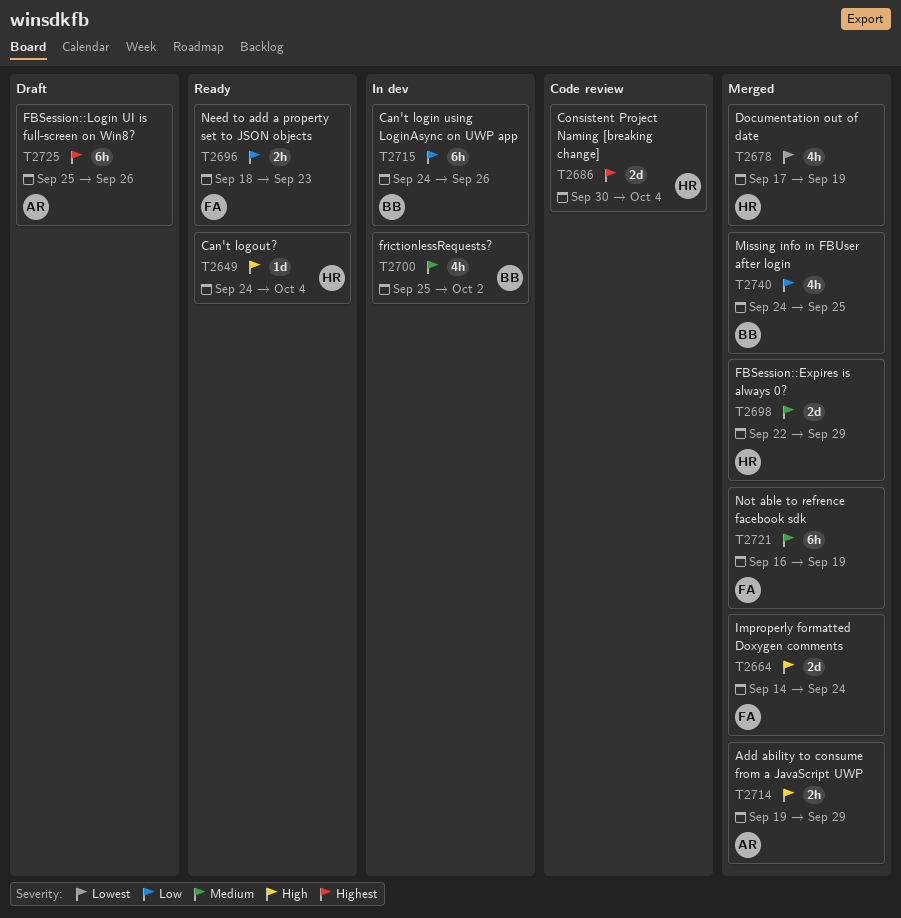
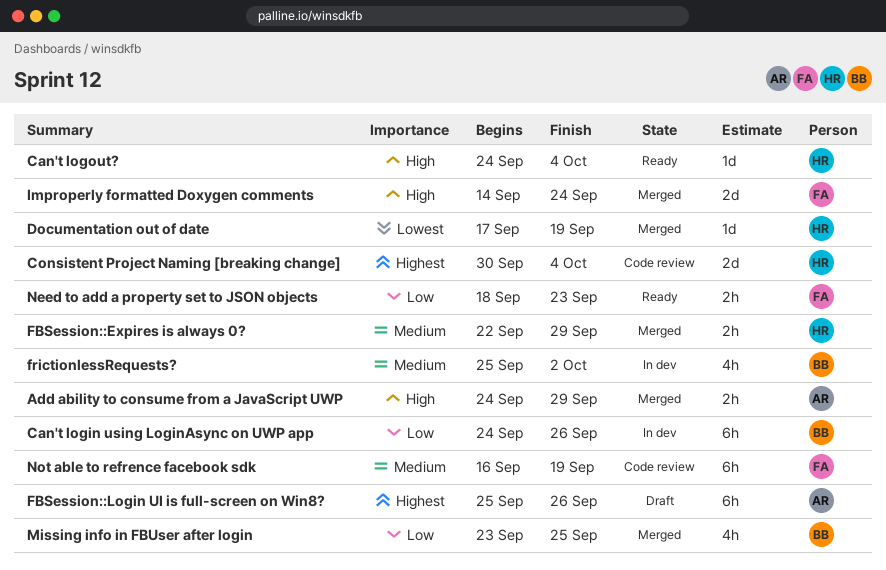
Add ability to consume from a JavaScript UWP, start: Sep 19 -> Sep 24
Documentation out of date, estimate: 4h -> 1d
FBSession::Expires is always 0?, estimate: 2d -> 2h
Missing info in FBUser after login, start: Sep 24 -> Sep 23
Not able to refrence facebook sdk, status: Merged -> Code review

